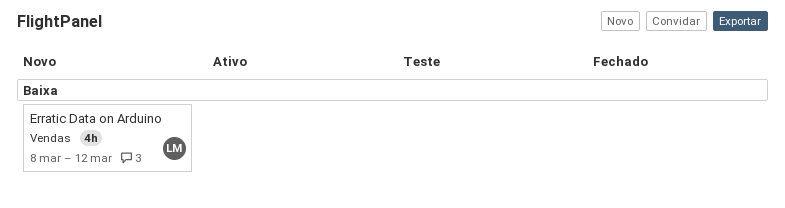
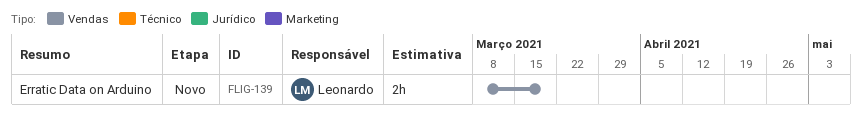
Erratic Data on Arduino, estimate: 4h -> 2h
Erratic Data on Arduino, due: Mar 12 -> Mar 19

